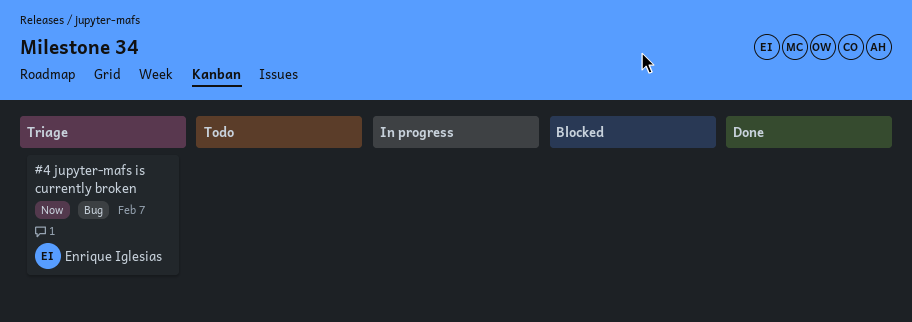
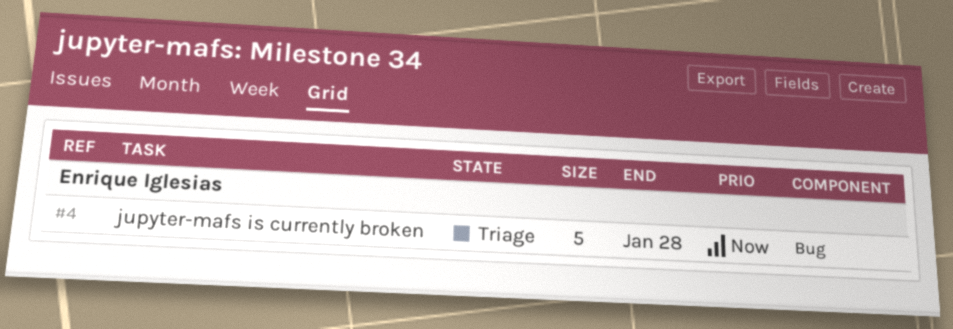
#4, due: Feb 7 -> Jan 28

